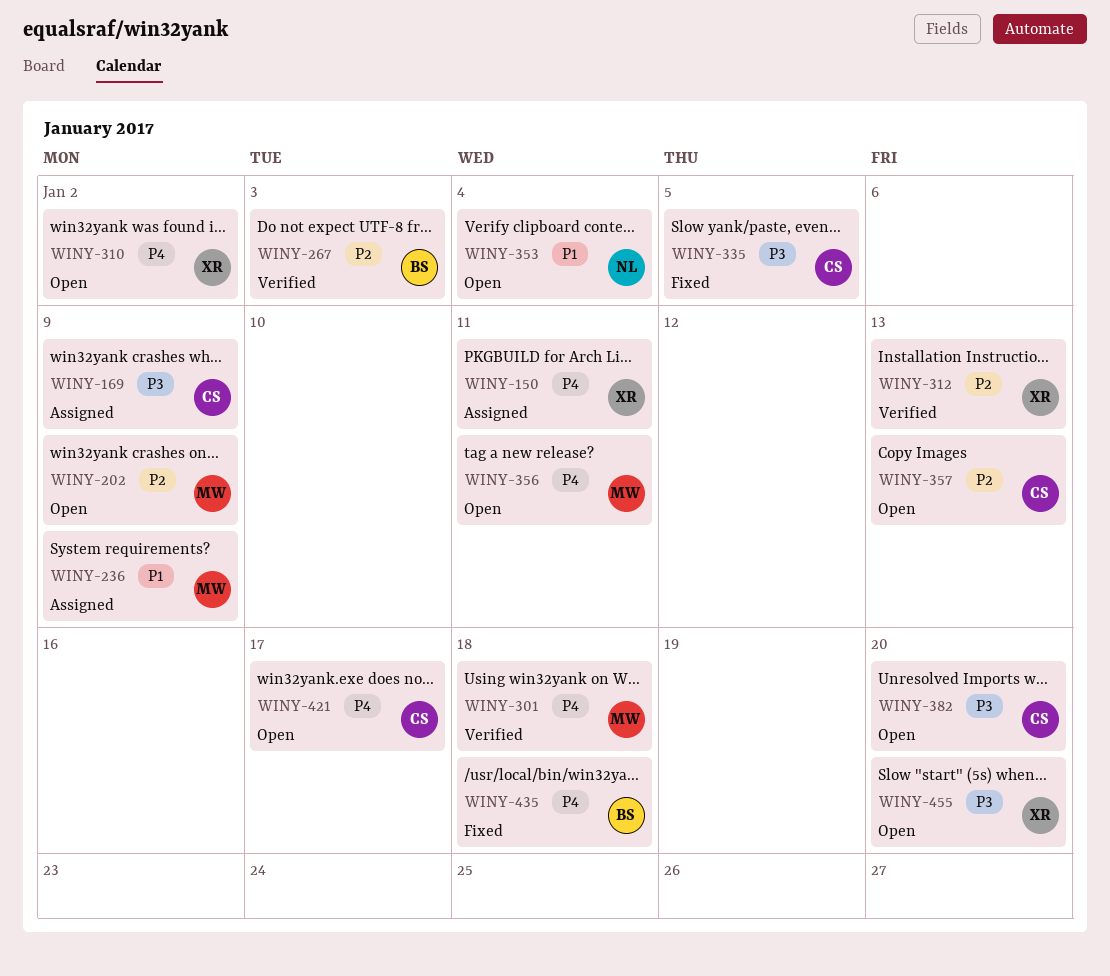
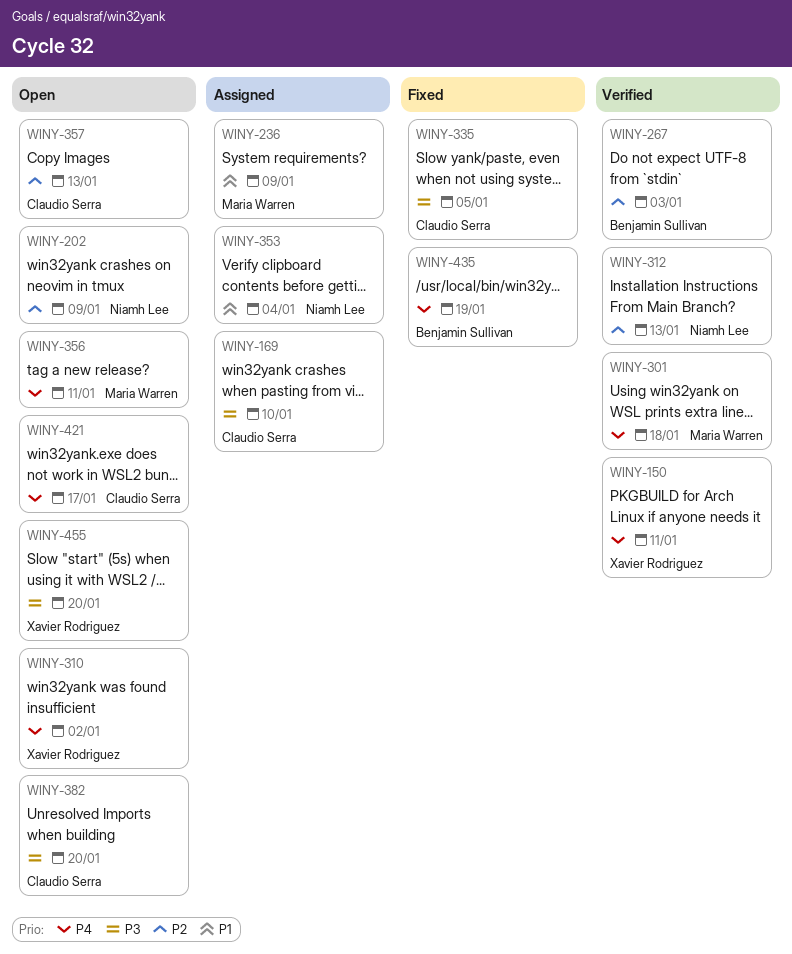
WINY-150, status: Assigned -> Verified
WINY-169, due: Jan 9 -> Jan 10
WINY-202, owner: Maria Warren -> Niamh Lee
WINY-312, owner: Xavier Rodriguez -> Niamh Lee
WINY-353, status: Open -> Assigned
WINY-435, due: Jan 18 -> Jan 19

